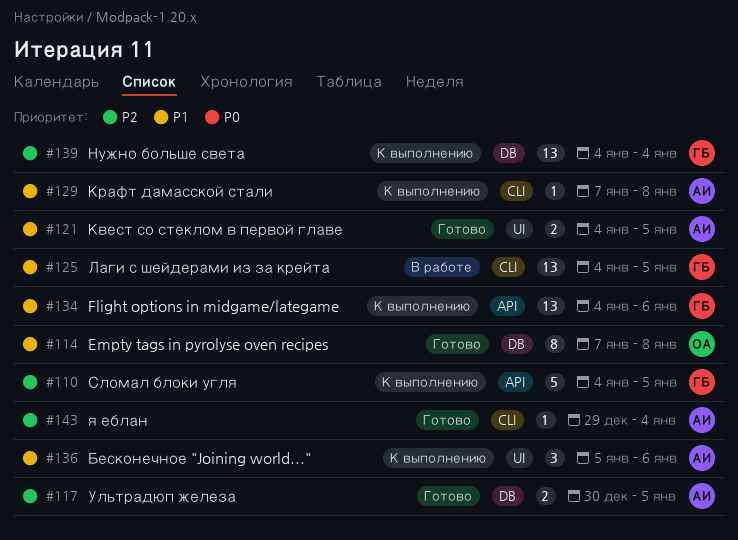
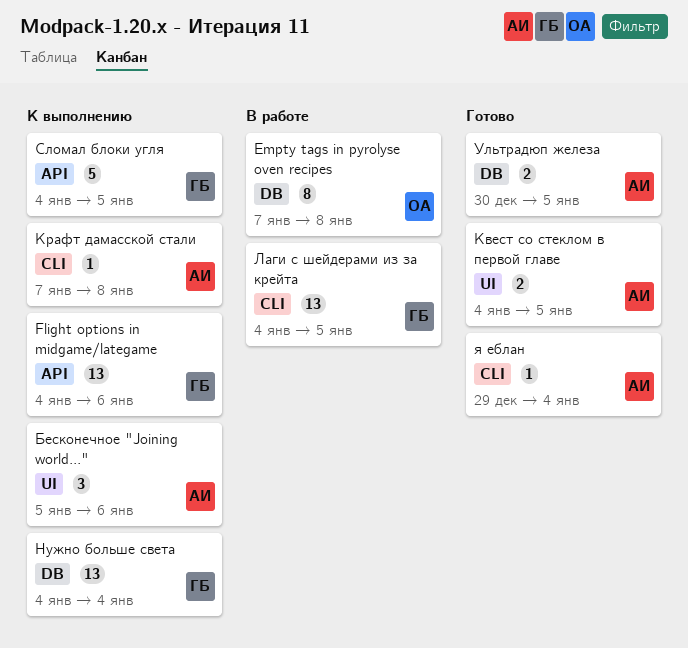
Empty tags in pyrolyse oven recipes, status: Готово -> В работе

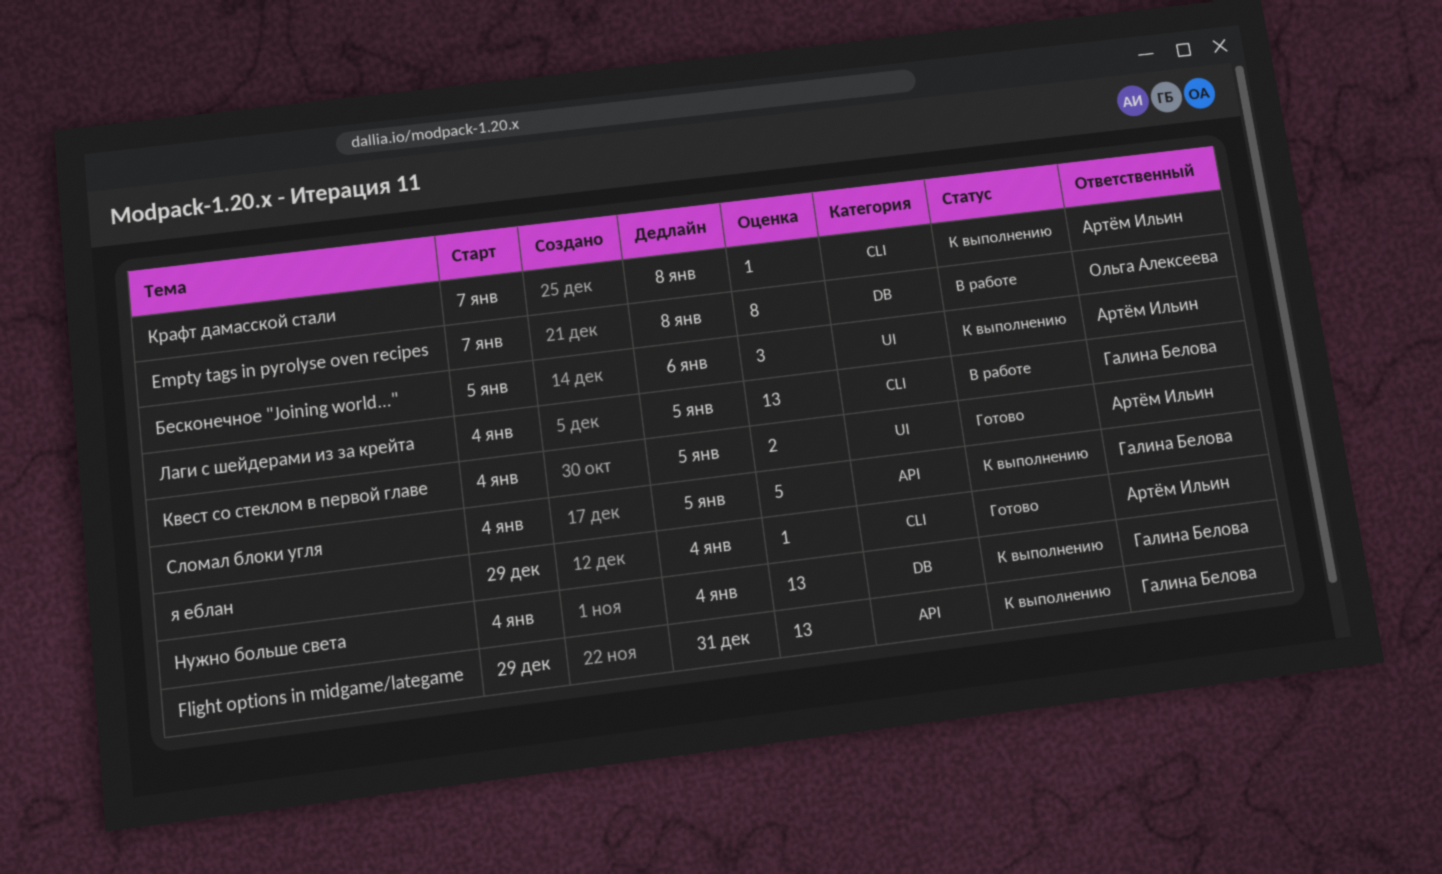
Flight options in midgame/lategame, start: Jan 4 -> Dec 29
Flight options in midgame/lategame, due: Jan 6 -> Dec 31
Ультрадюп железа: present -> none

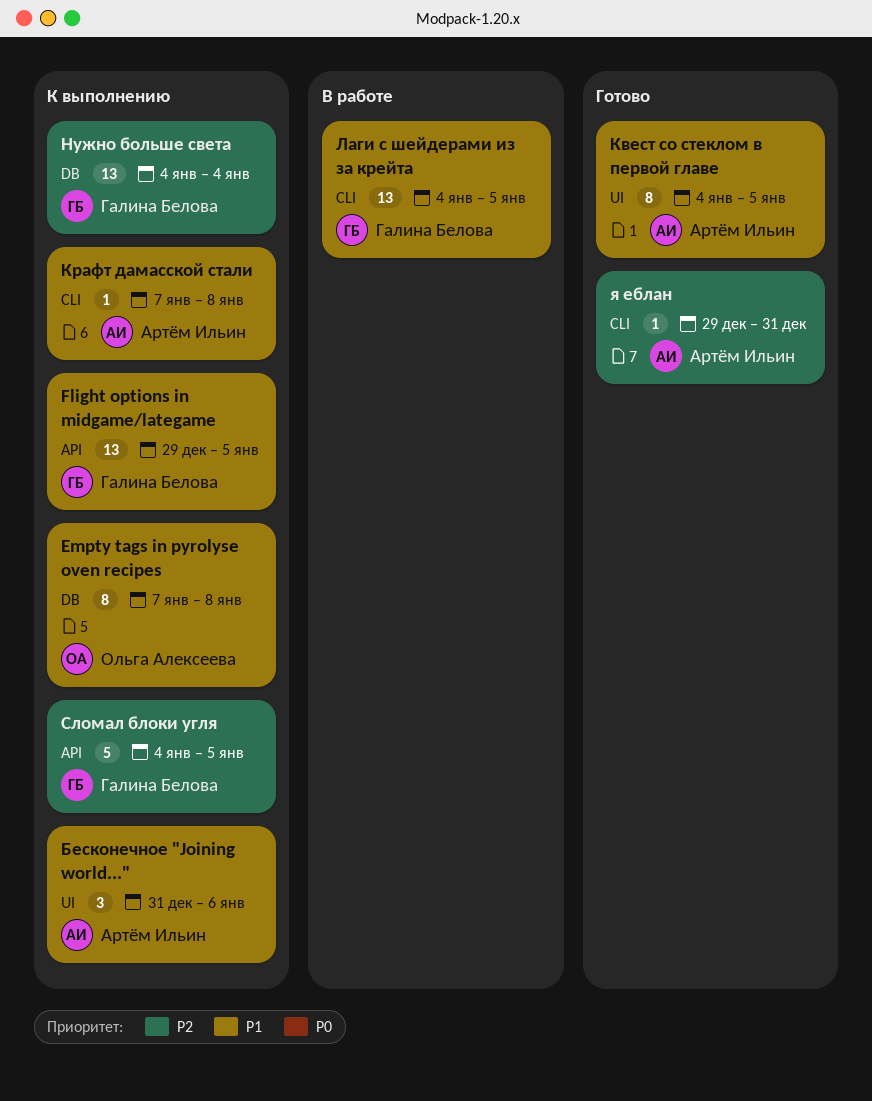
Empty tags in pyrolyse oven recipes, status: В работе -> К выполнению
Flight options in midgame/lategame, due: Dec 31 -> Jan 5
Бесконечное "Joining world...", start: Jan 5 -> Dec 31
Квест со стеклом в первой главе, estimate: 2 -> 8
я еблан, due: Jan 4 -> Dec 31

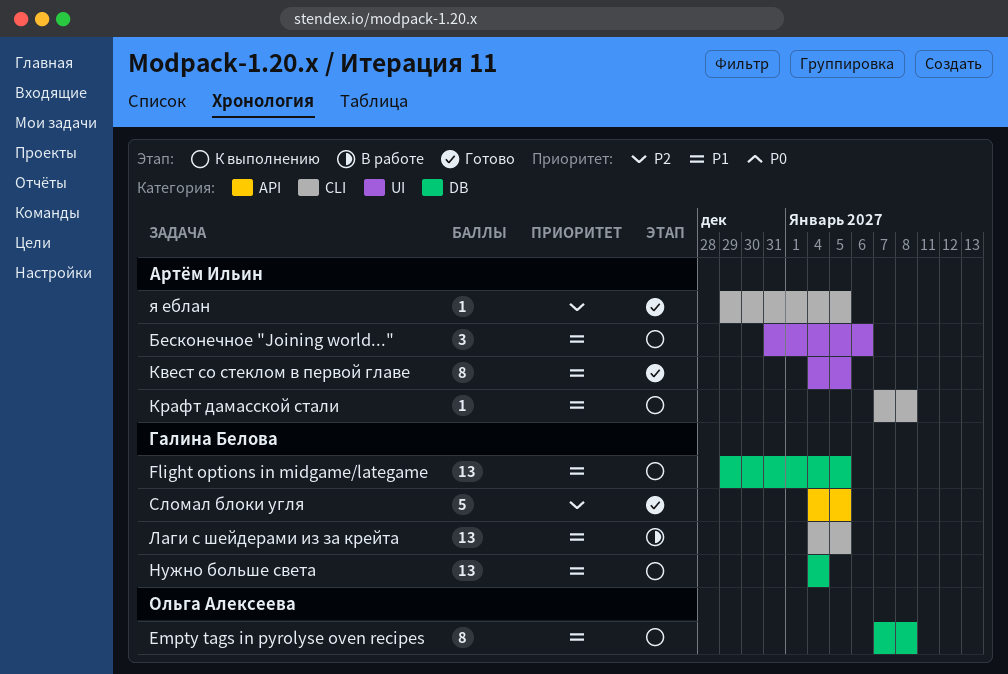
Flight options in midgame/lategame, label: API -> DB
Нужно больше света, priority: P2 -> P1
Сломал блоки угля, status: К выполнению -> Готово
я еблан, due: Dec 31 -> Jan 5

